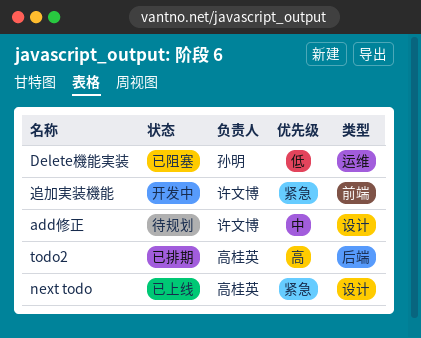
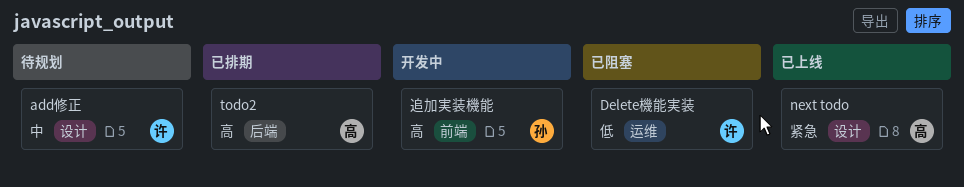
Delete機能実装, owner: 孙明 -> 许文博
追加実装機能, owner: 许文博 -> 孙明
追加実装機能, priority: 紧急 -> 高

